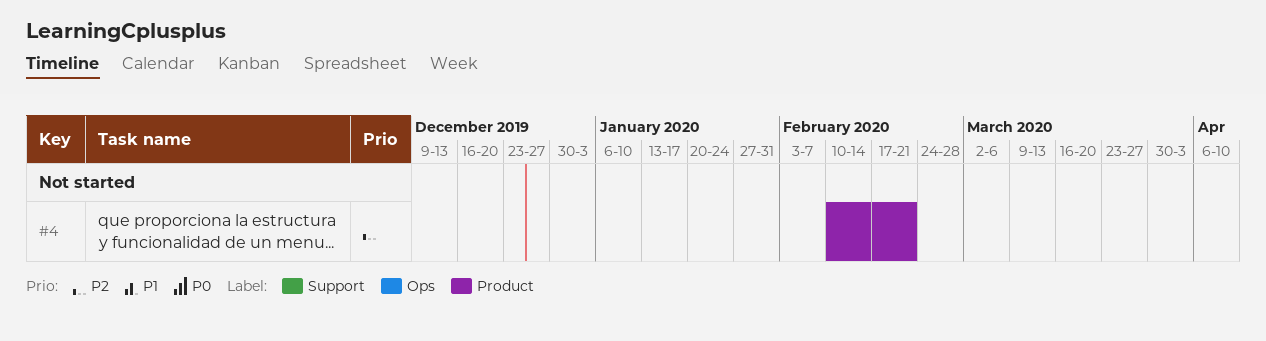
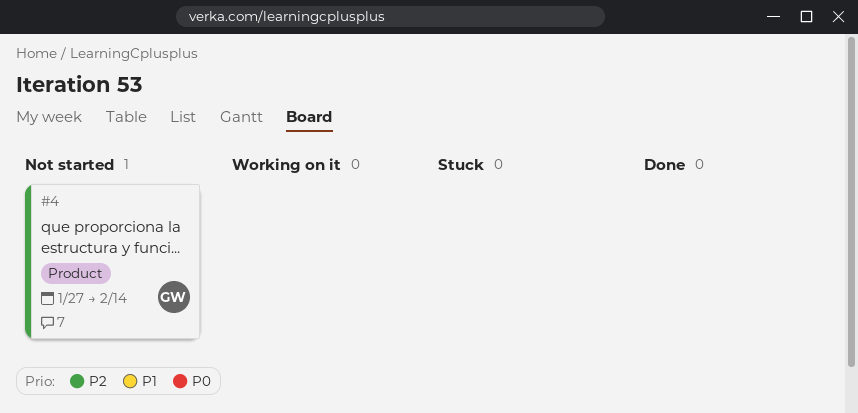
#4, start: Feb 10 -> Jan 27
#4, due: Feb 21 -> Feb 14

